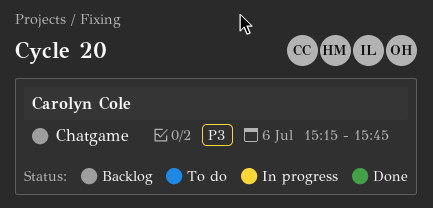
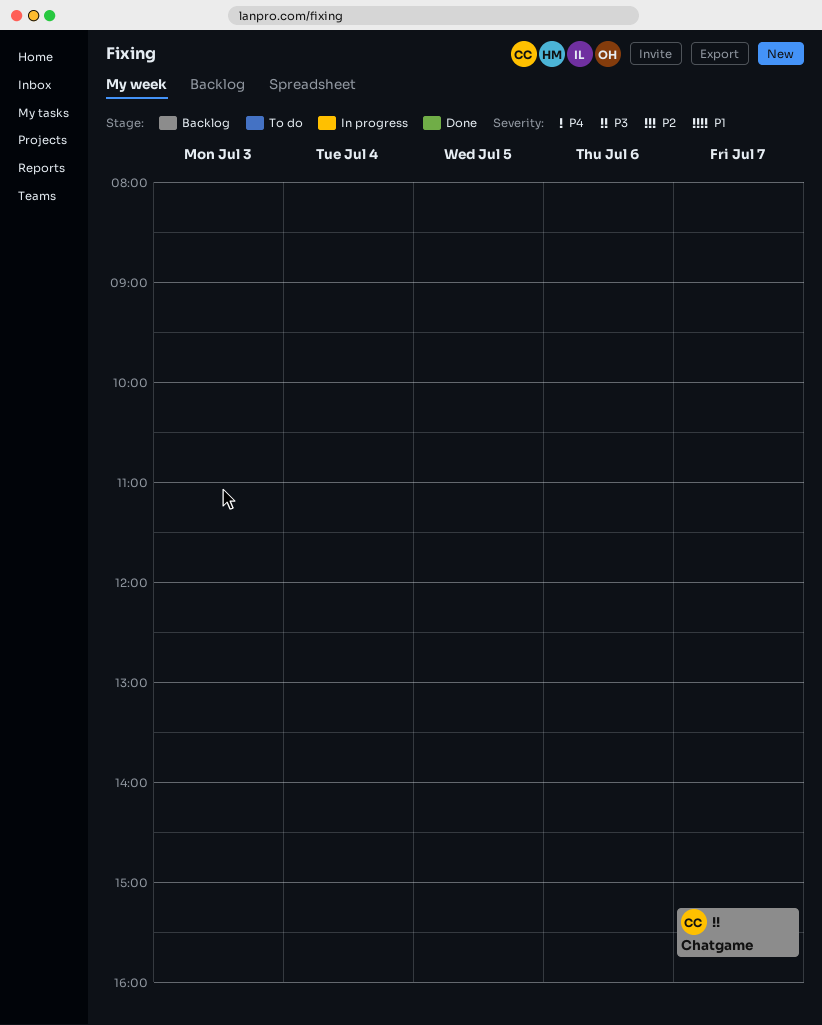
Chatgame, day: Jul 6 -> Jul 7

